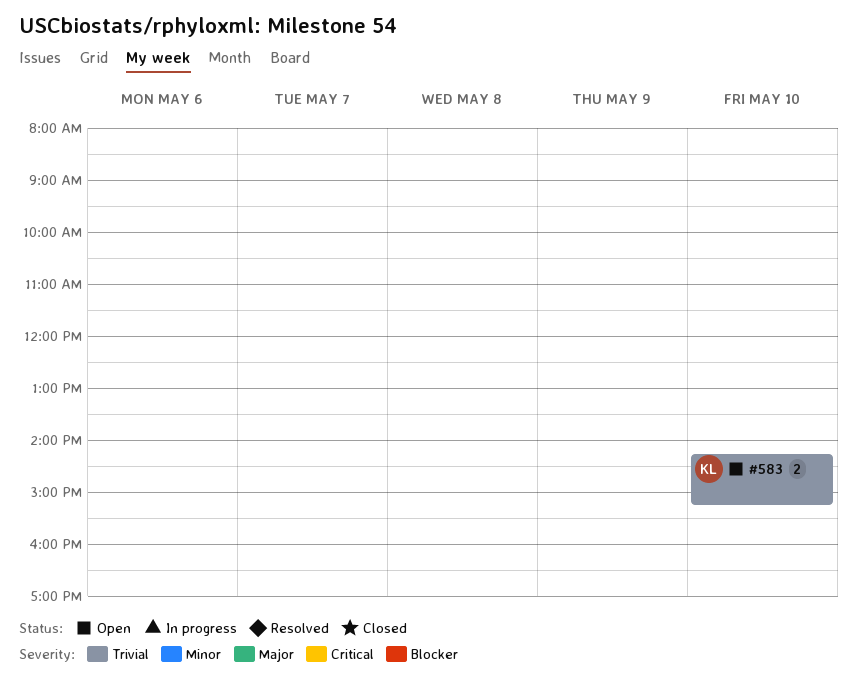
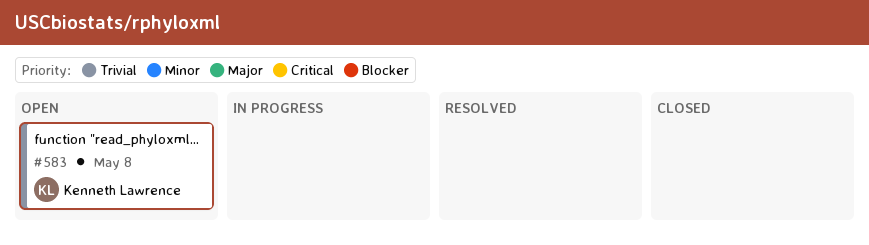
#583, estimate: 2 -> 1
#583, day: May 10 -> May 8

